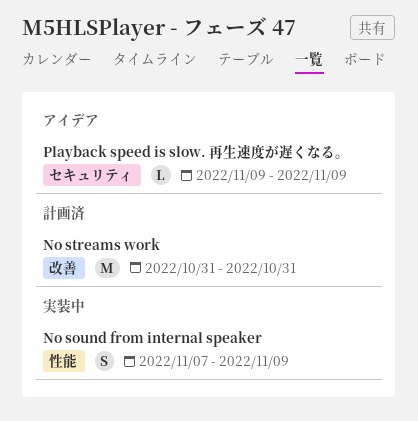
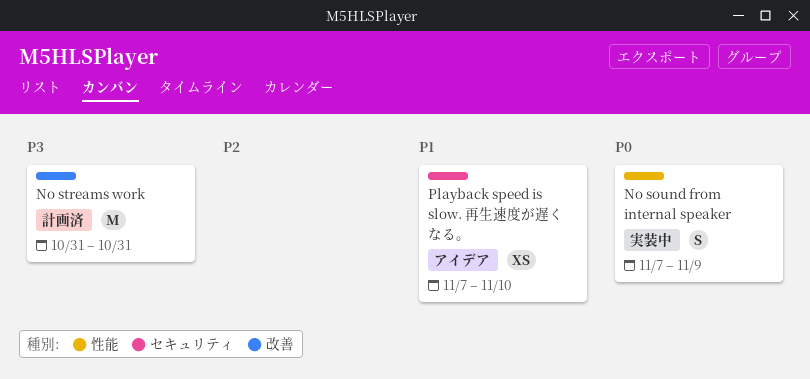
Playback speed is slow. 再生速度が遅くなる。, estimate: L -> XS
Playback speed is slow. 再生速度が遅くなる。, start: Nov 9 -> Nov 7
Playback speed is slow. 再生速度が遅くなる。, due: Nov 9 -> Nov 10

